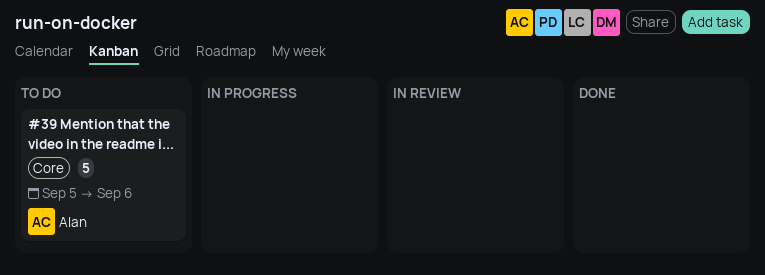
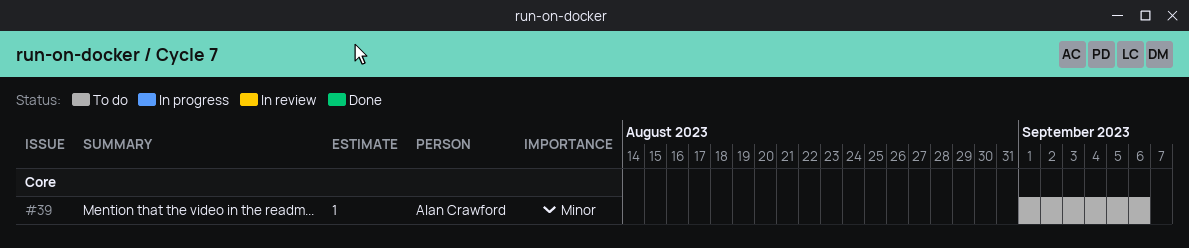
#39, estimate: 5 -> 1
#39, start: Sep 5 -> Sep 1

